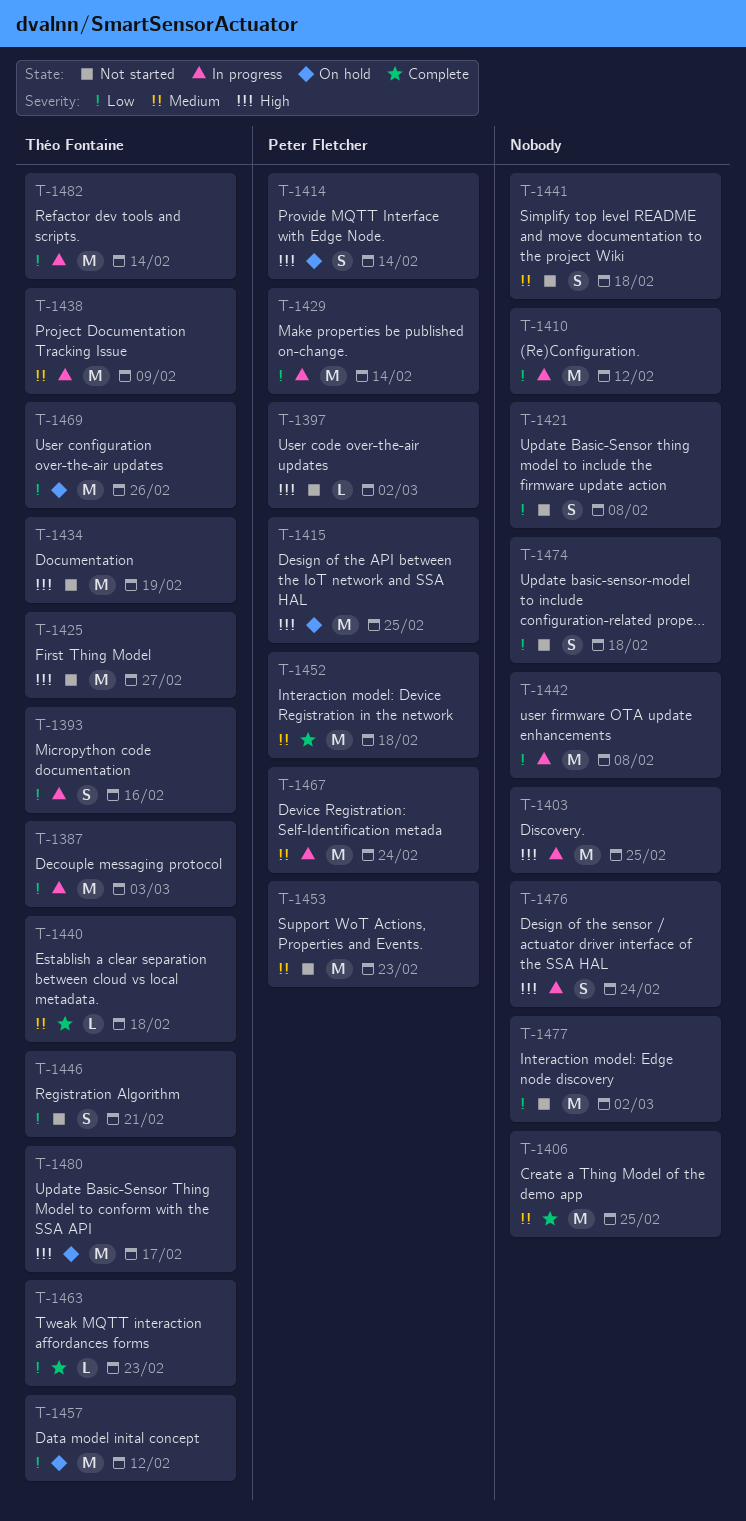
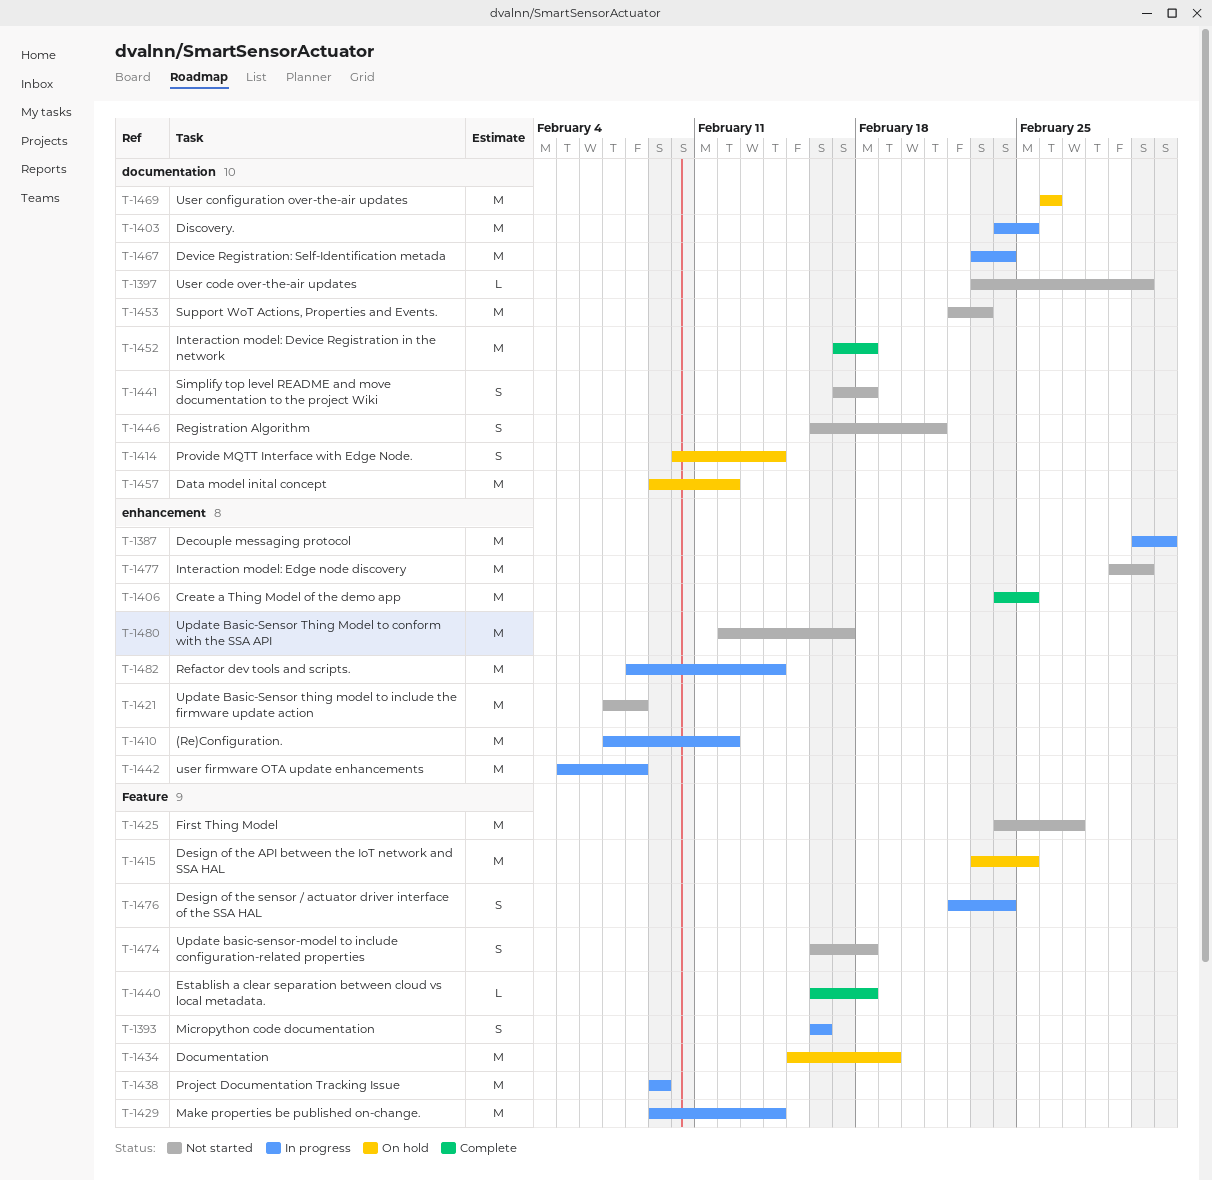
T-1421, estimate: S -> M
T-1434, status: Not started -> On hold
T-1463: present -> none
T-1480, status: On hold -> Not started

